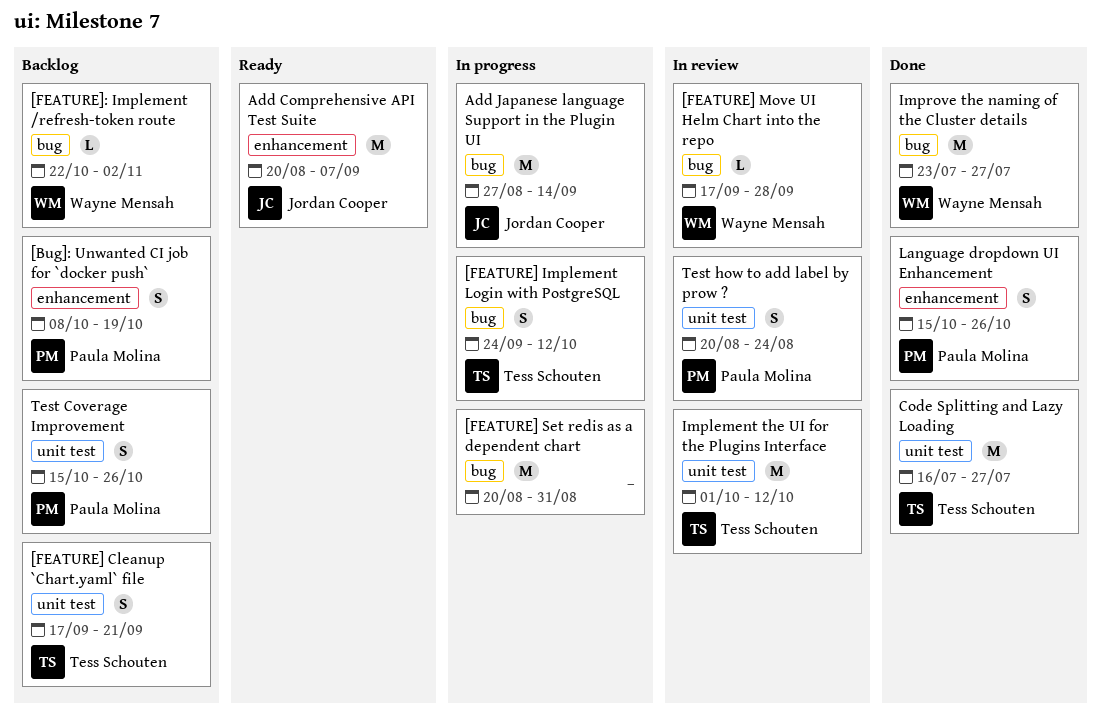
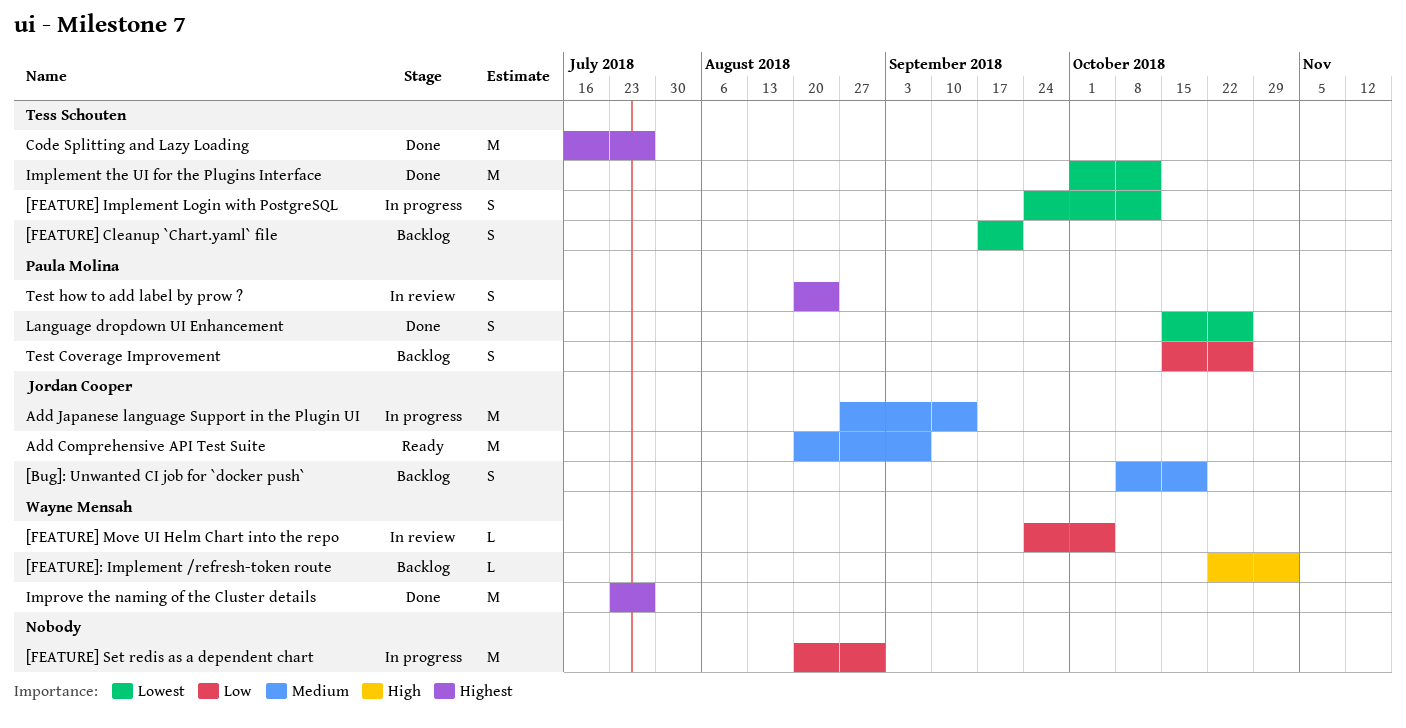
[Bug]: Unwanted CI job for `docker push`, owner: Paula Molina -> Jordan Cooper
[FEATURE] Move UI Helm Chart into the repo, start: Sep 17 -> Sep 24
[FEATURE] Move UI Helm Chart into the repo, due: Sep 28 -> Oct 5
Implement the UI for the Plugins Interface, status: In review -> Done

